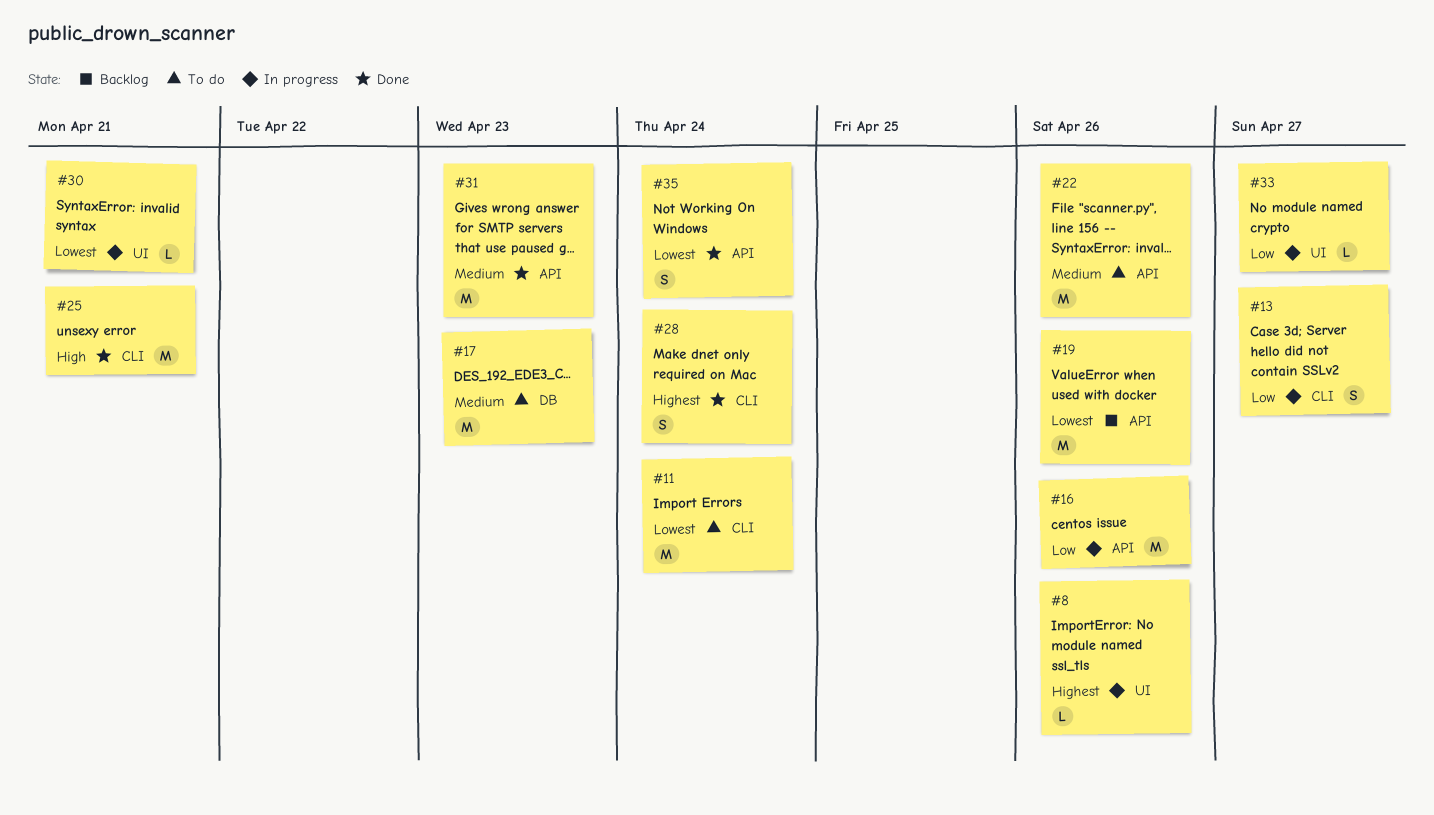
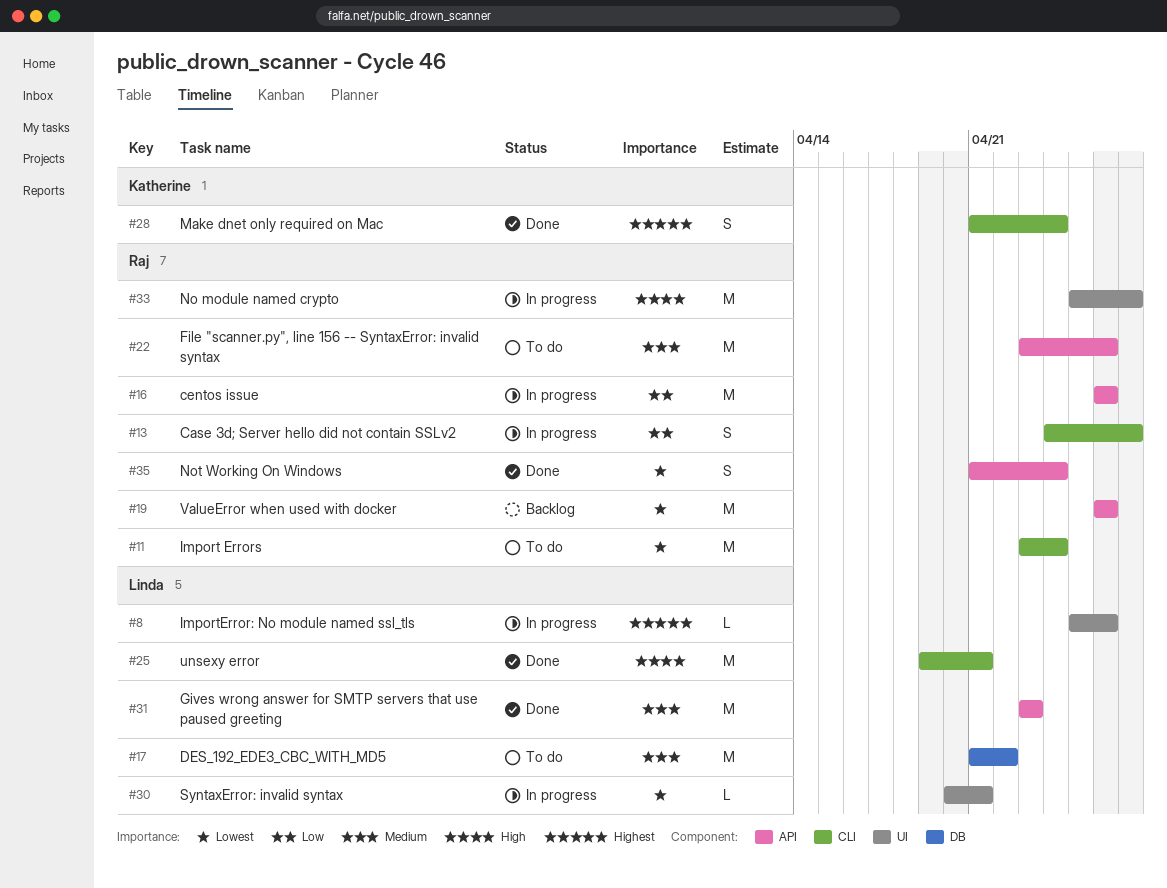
#17, due: Apr 23 -> Apr 22
#33, priority: Low -> High
#33, estimate: L -> M

